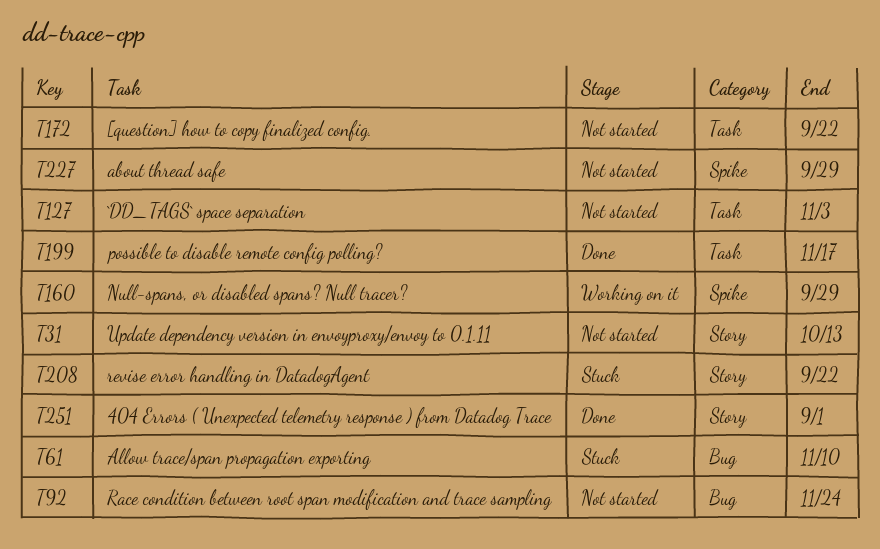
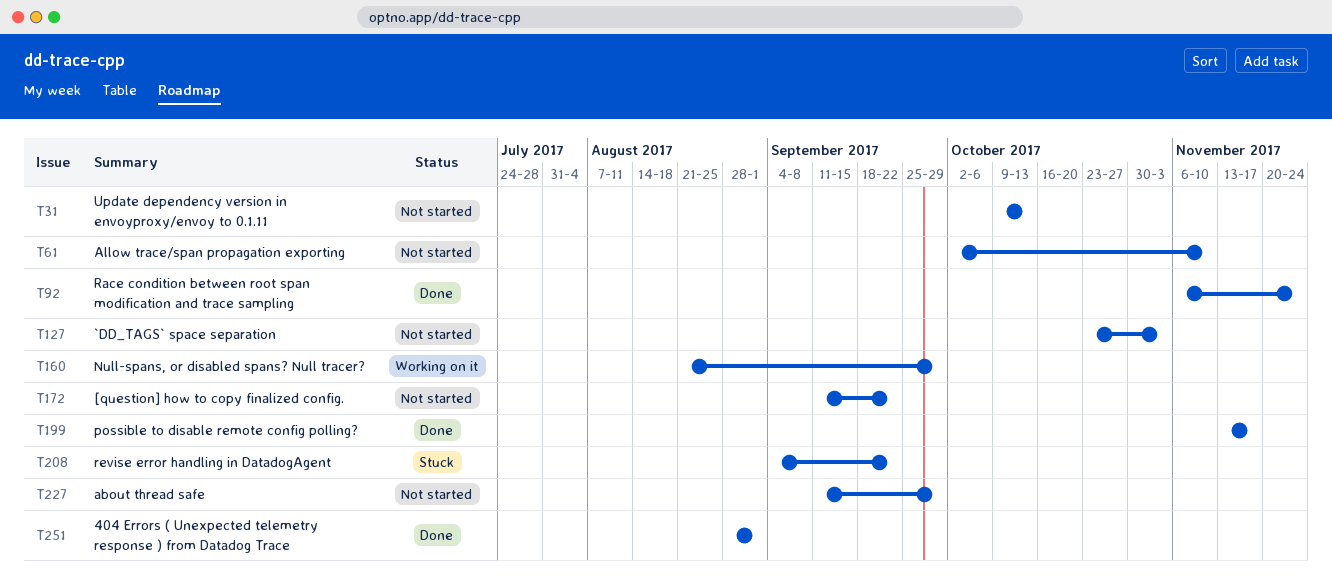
T61, status: Stuck -> Not started
T92, status: Not started -> Done

